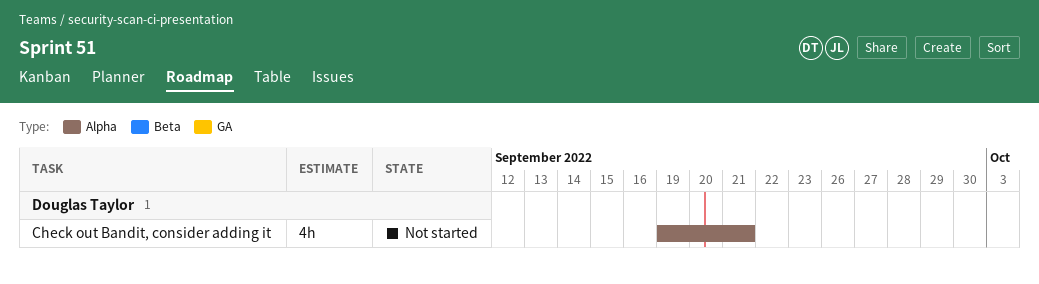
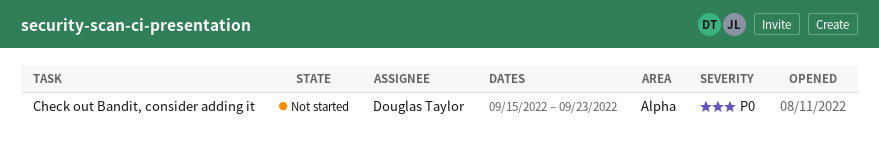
Check out Bandit, consider adding it, start: Sep 19 -> Sep 15
Check out Bandit, consider adding it, due: Sep 21 -> Sep 23

